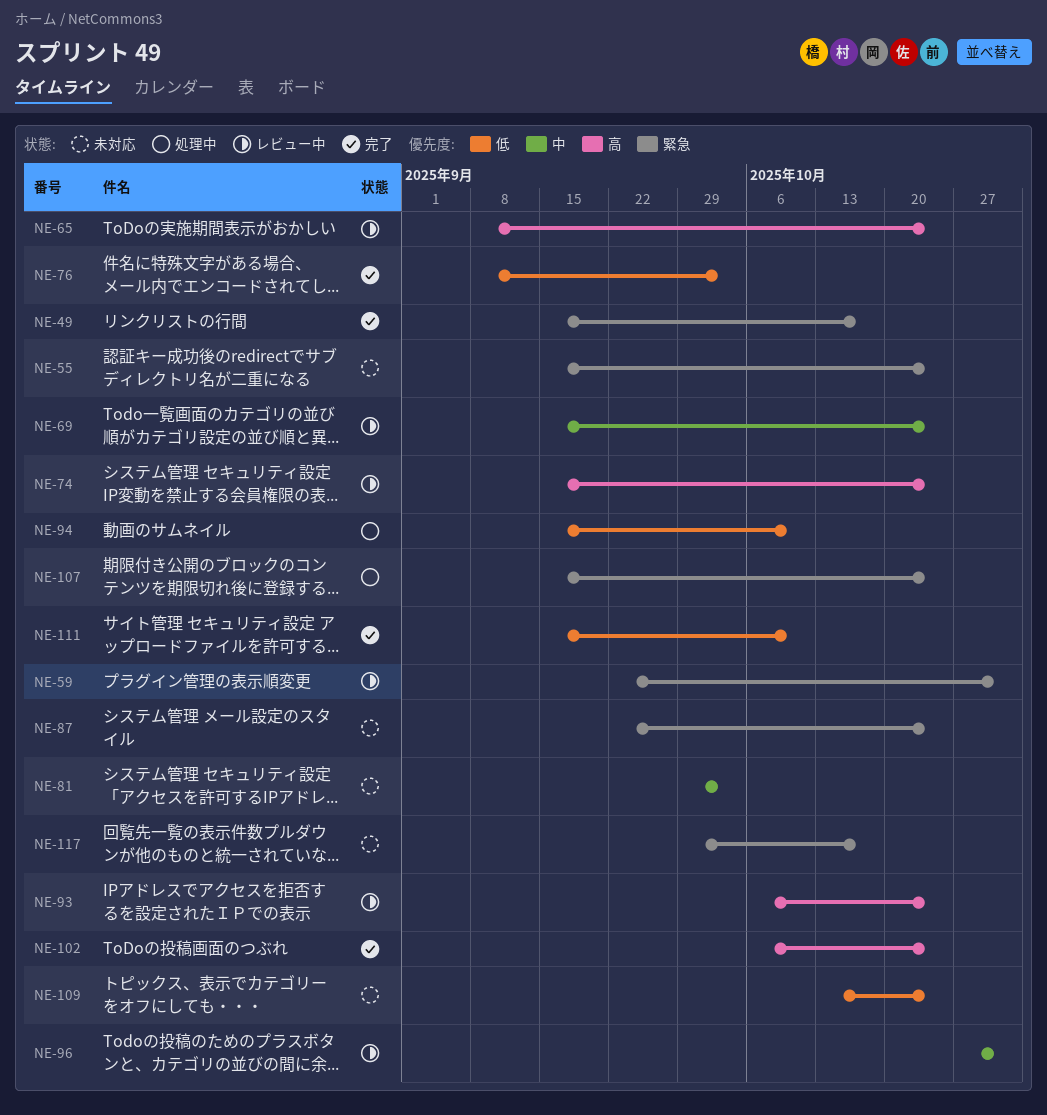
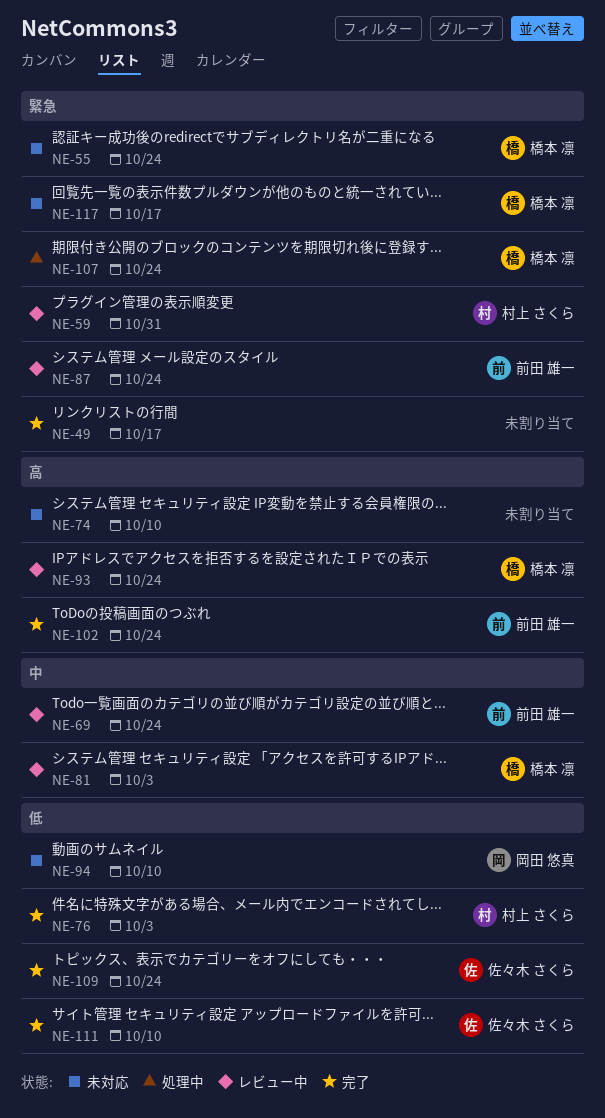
NE-65: present -> none
NE-74, status: レビュー中 -> 未対応
NE-74, due: Oct 24 -> Oct 10
NE-81, status: 未対応 -> レビュー中
NE-87, status: 未対応 -> レビュー中
NE-94, status: 処理中 -> 未対応
NE-96: present -> none
NE-109, status: 未対応 -> 完了

